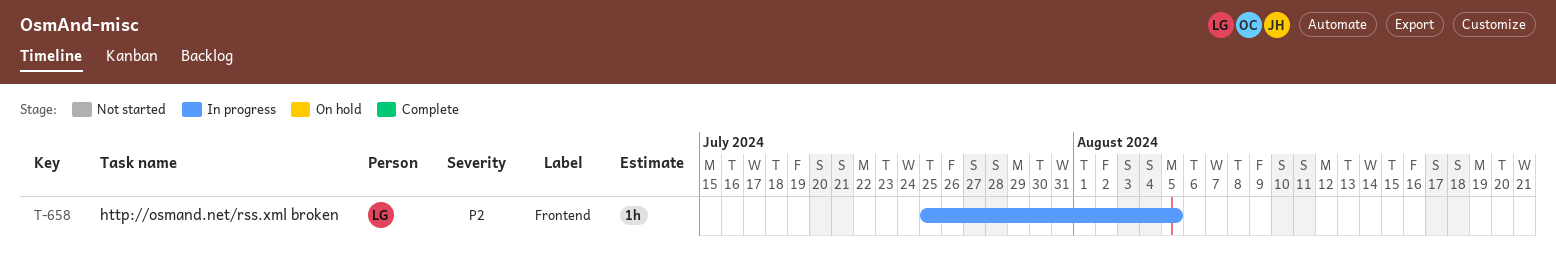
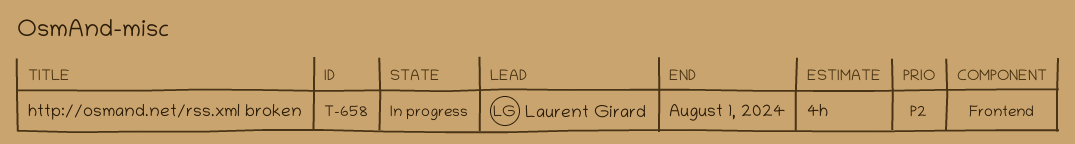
T-658, estimate: 1h -> 4h
T-658, due: Aug 5 -> Aug 1

